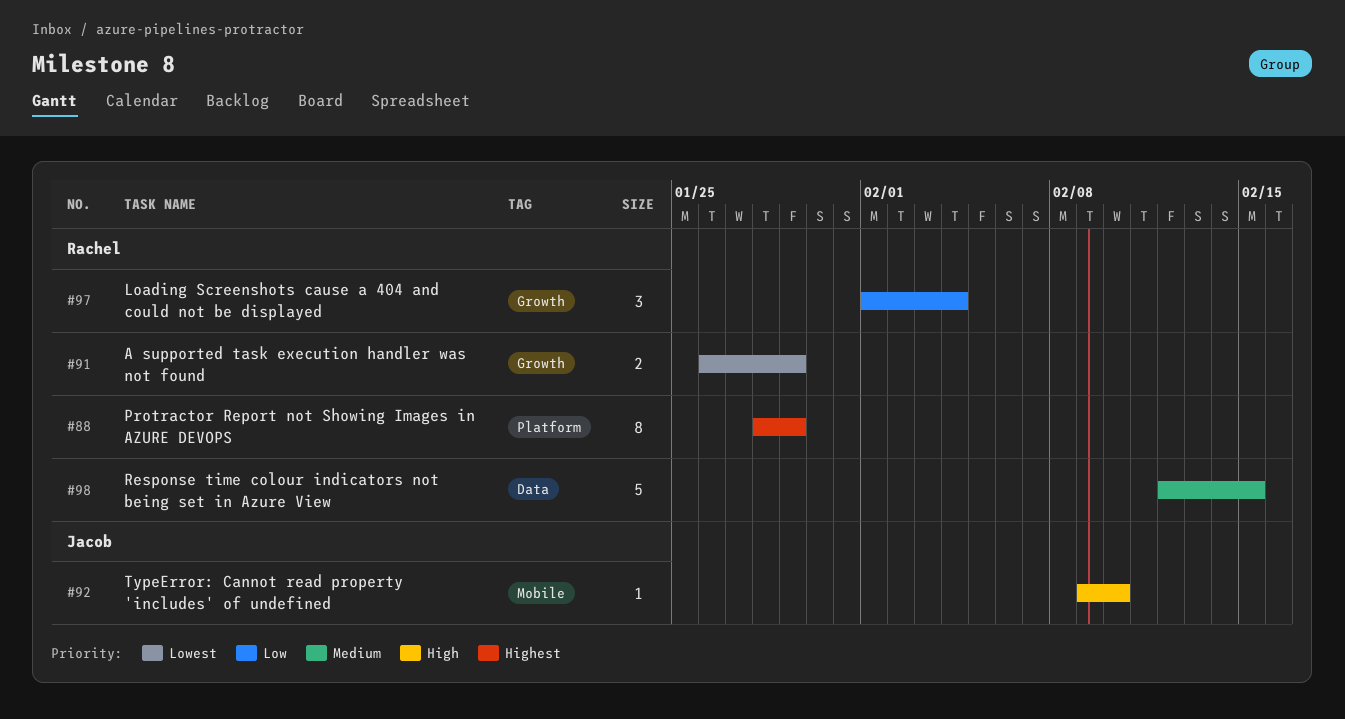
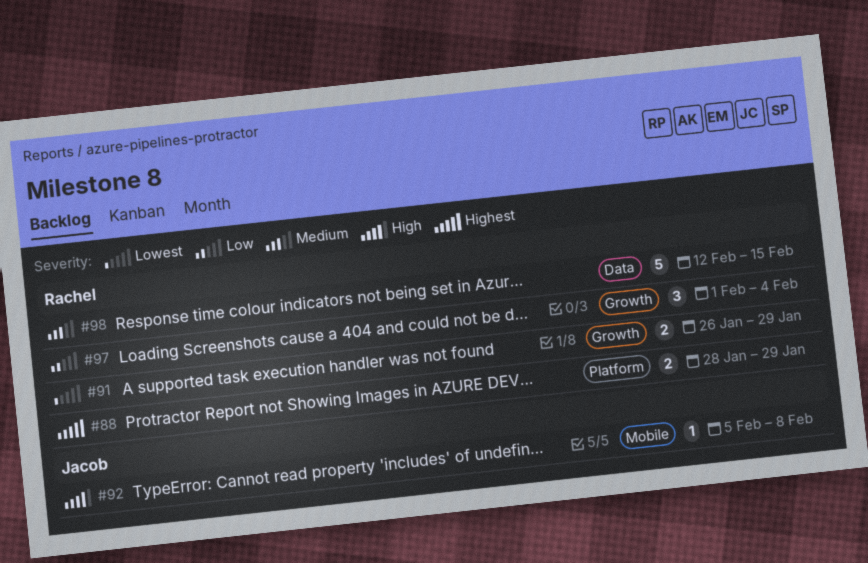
#88, estimate: 8 -> 2
#92, start: Feb 9 -> Feb 5
#92, due: Feb 10 -> Feb 8

